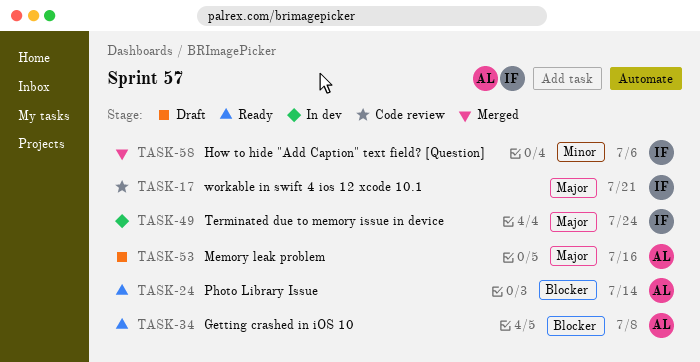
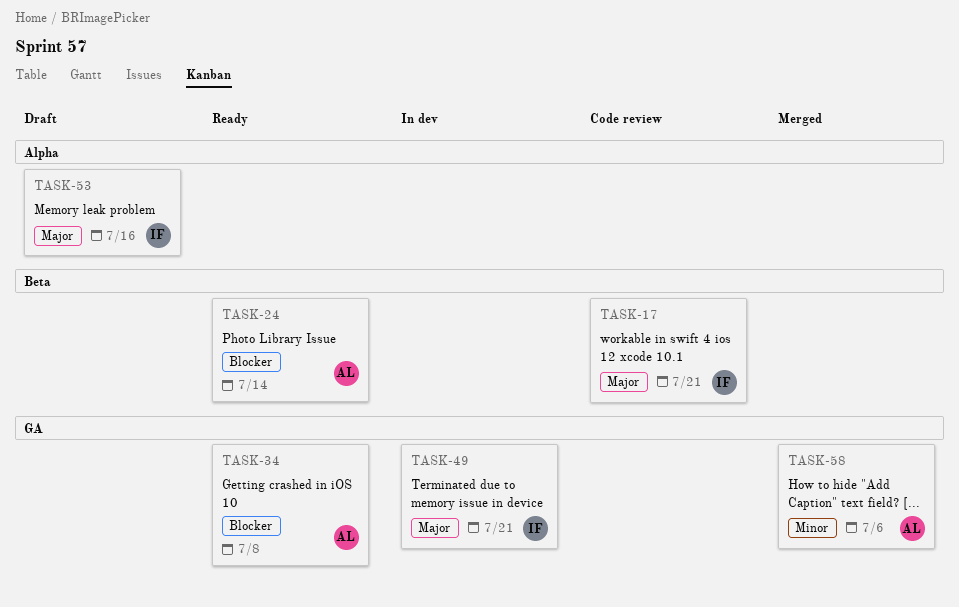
TASK-49, due: Jul 24 -> Jul 21
TASK-53, owner: AL -> IF
TASK-58, owner: IF -> AL

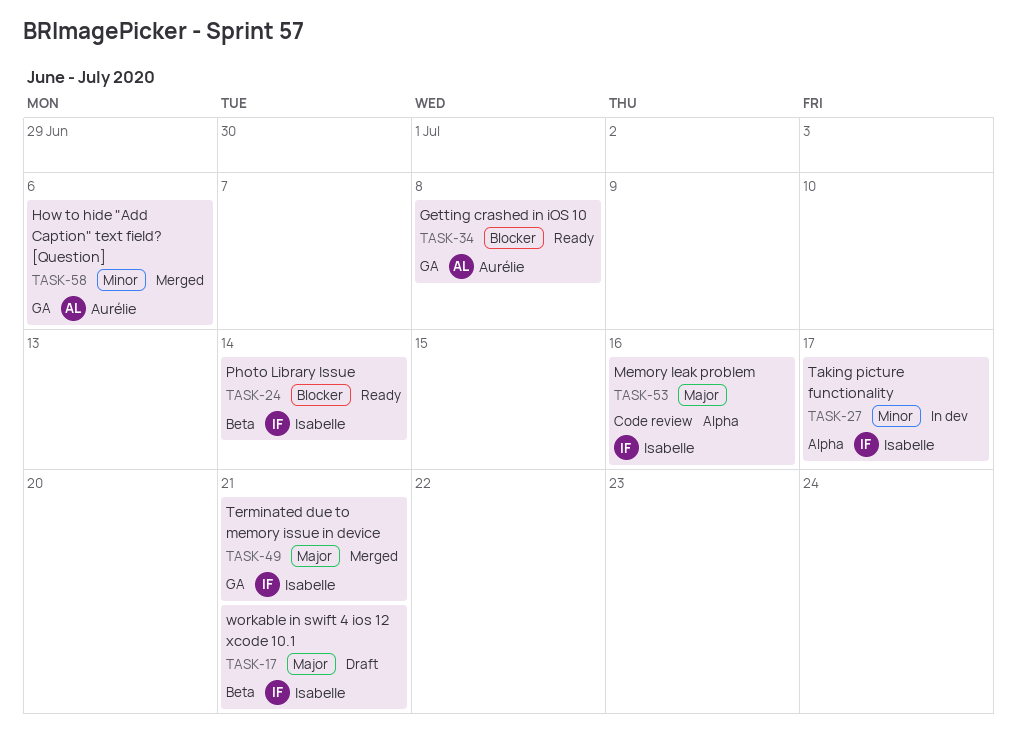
TASK-17, status: Code review -> Draft
TASK-24, owner: Aurélie -> Isabelle
TASK-27: none -> present
TASK-49, status: In dev -> Merged
TASK-53, status: Draft -> Code review

